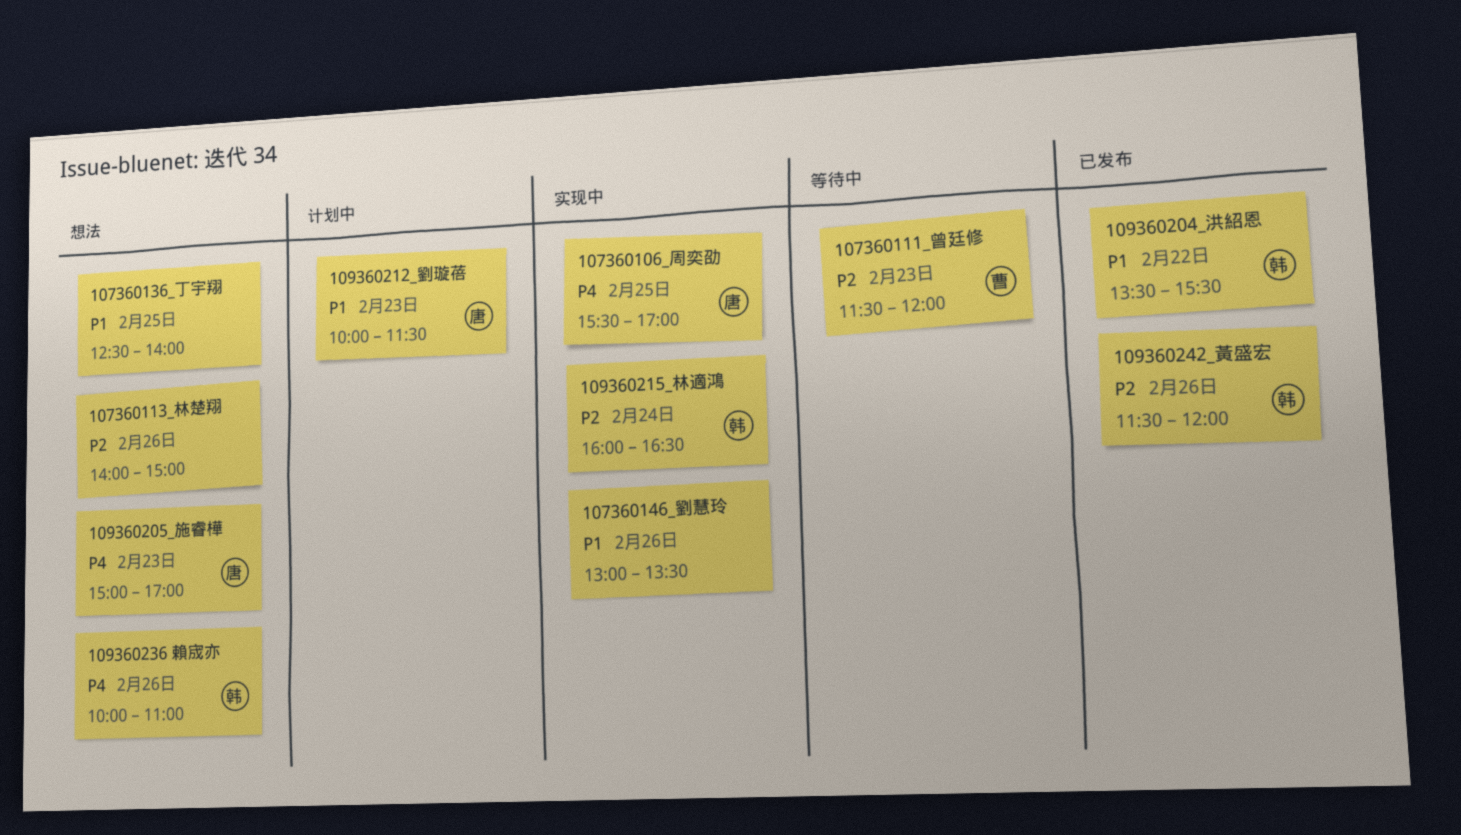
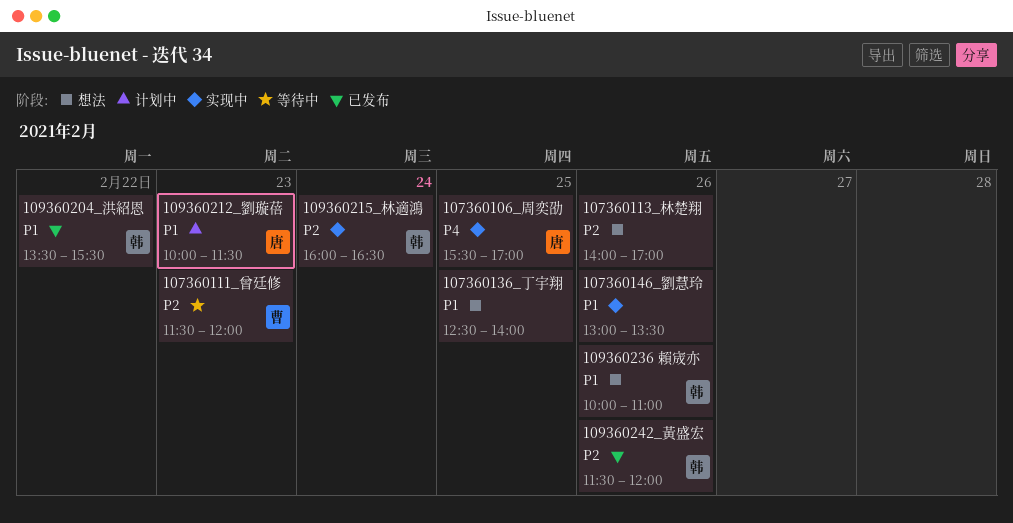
107360113_林楚翔, ends: 15:00 -> 17:00
109360205_施睿樺: present -> none
109360236 賴宬亦, priority: P4 -> P1

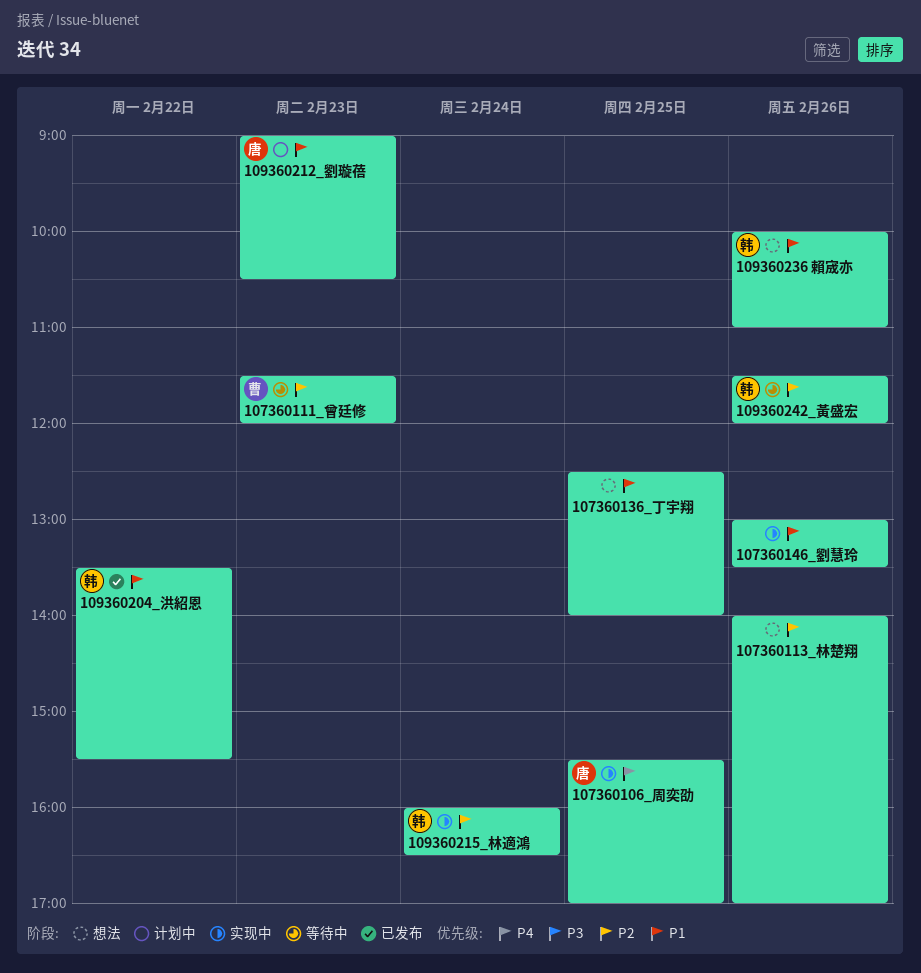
109360212_劉璇蓓, begins: 10:00 -> 09:00
109360212_劉璇蓓, ends: 11:30 -> 10:30
109360242_黃盛宏, status: 已发布 -> 等待中

